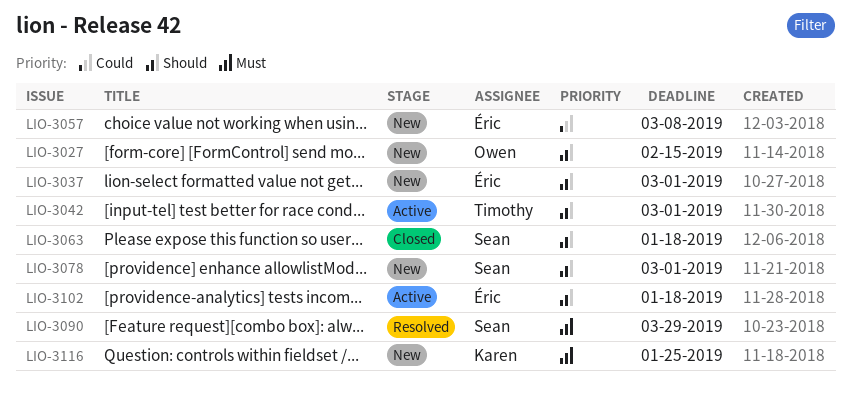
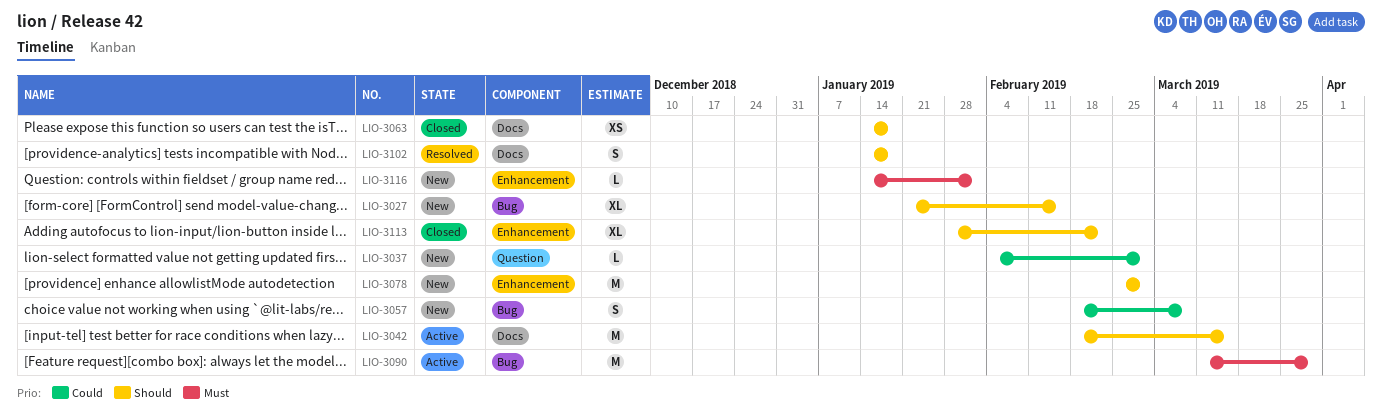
LIO-3037, priority: Should -> Could
LIO-3042, due: Mar 1 -> Mar 15
LIO-3090, status: Resolved -> Active
LIO-3102, status: Active -> Resolved
LIO-3113: none -> present
LIO-3116, due: Jan 25 -> Feb 1

